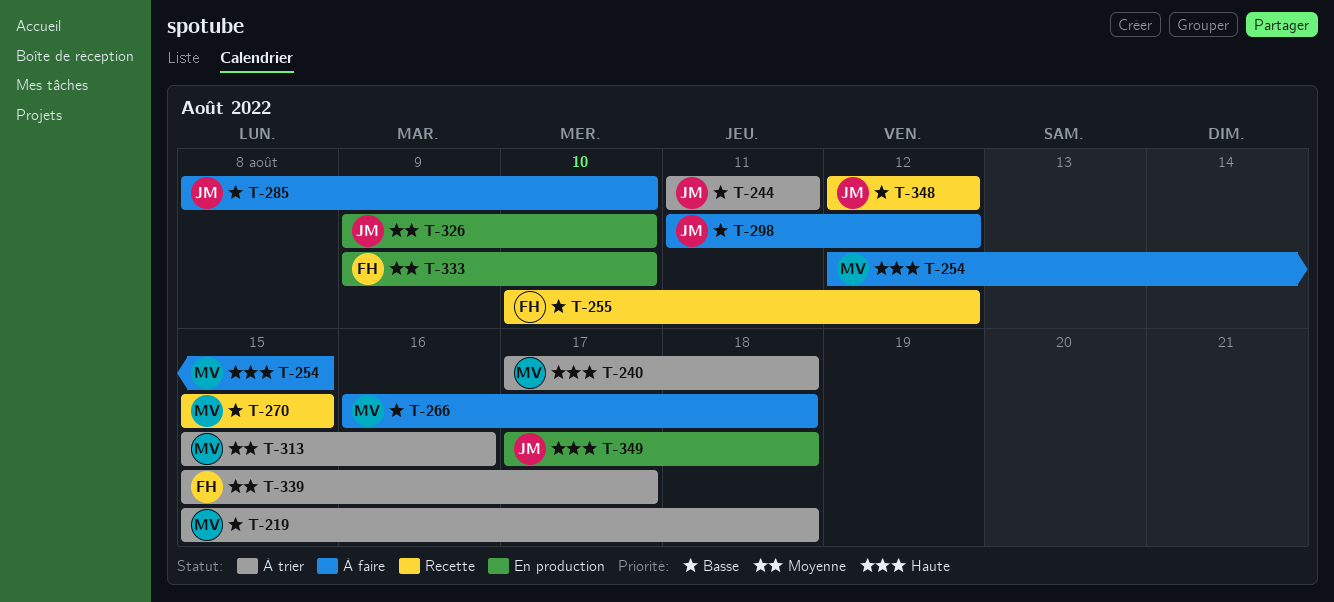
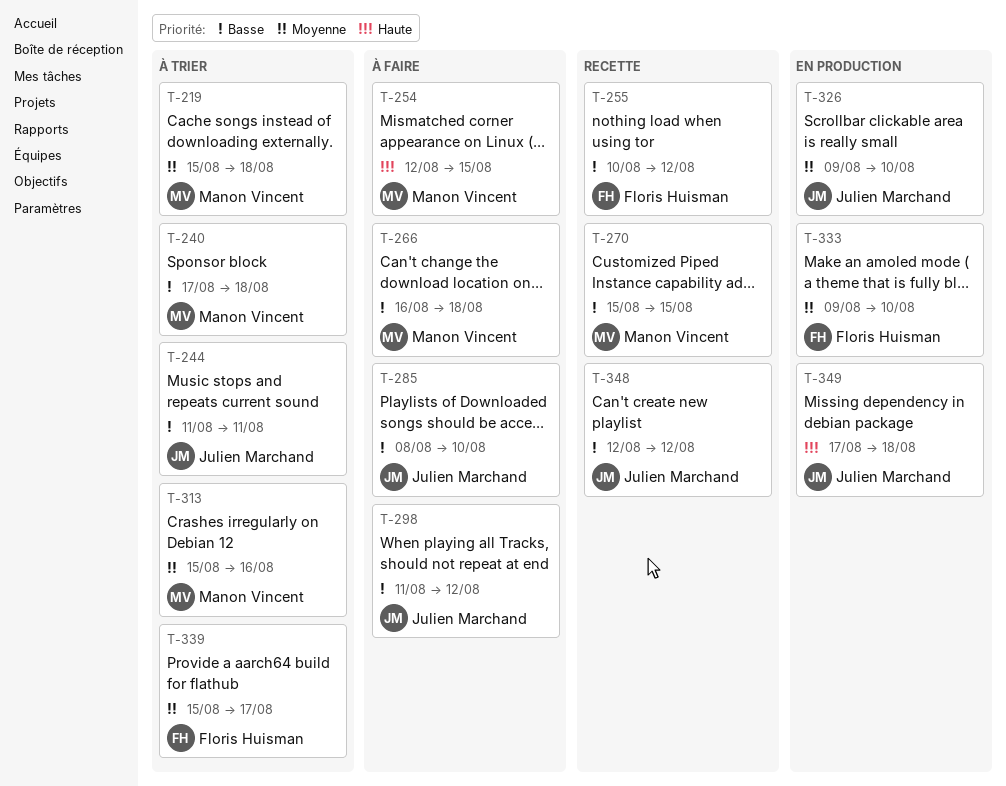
T-219, priority: Basse -> Moyenne
T-240, priority: Haute -> Basse

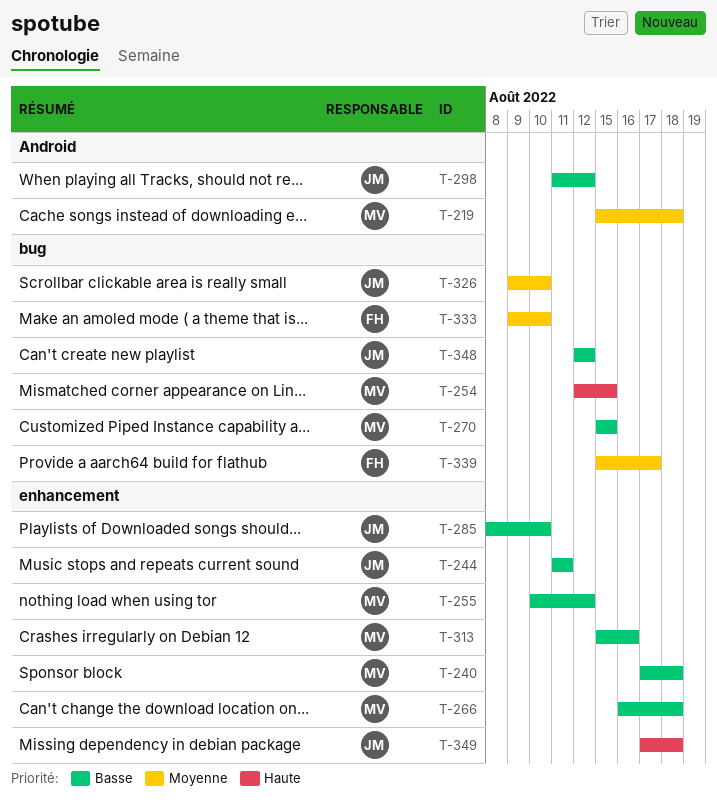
T-255, owner: Floris Huisman -> Manon Vincent
T-313, priority: Moyenne -> Basse

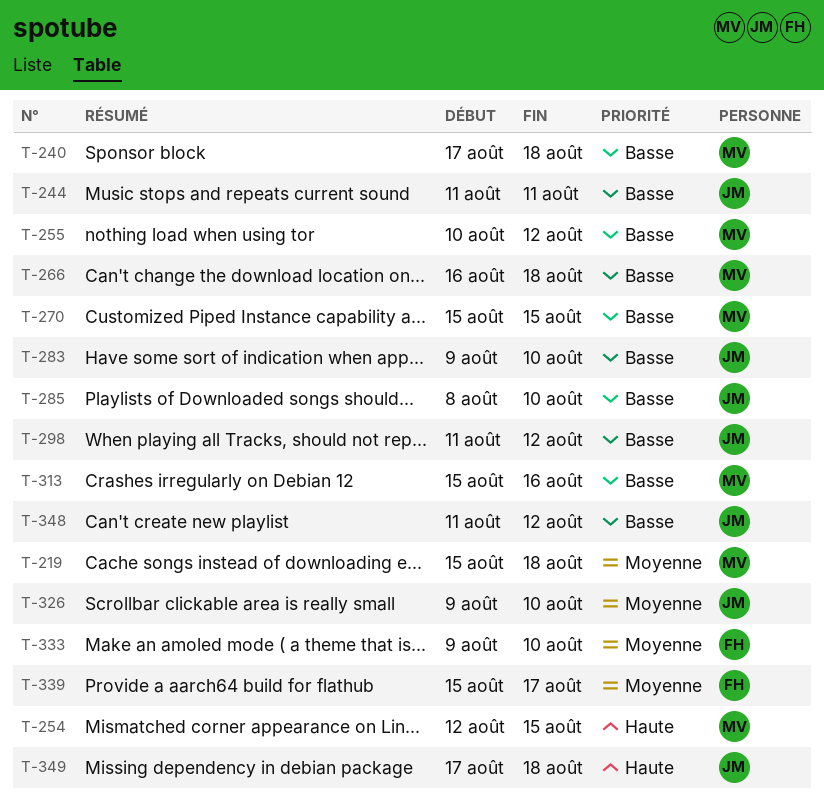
T-283: none -> present
T-348, start: Aug 12 -> Aug 11

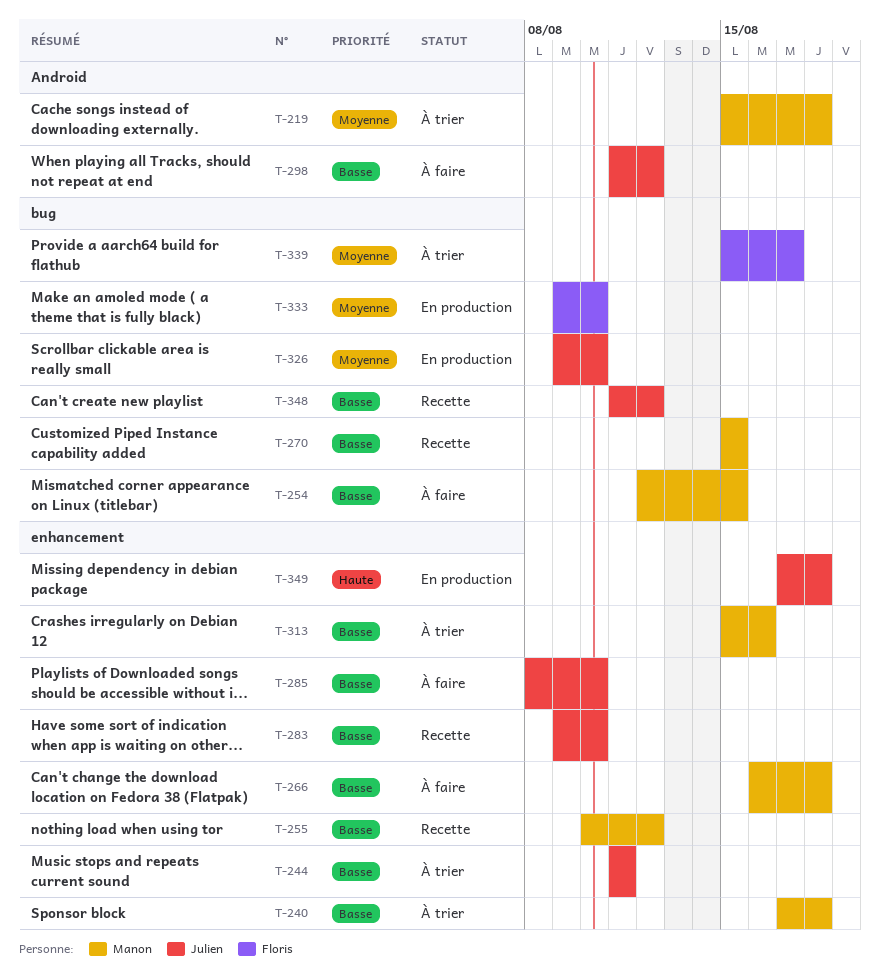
T-254, priority: Haute -> Basse

